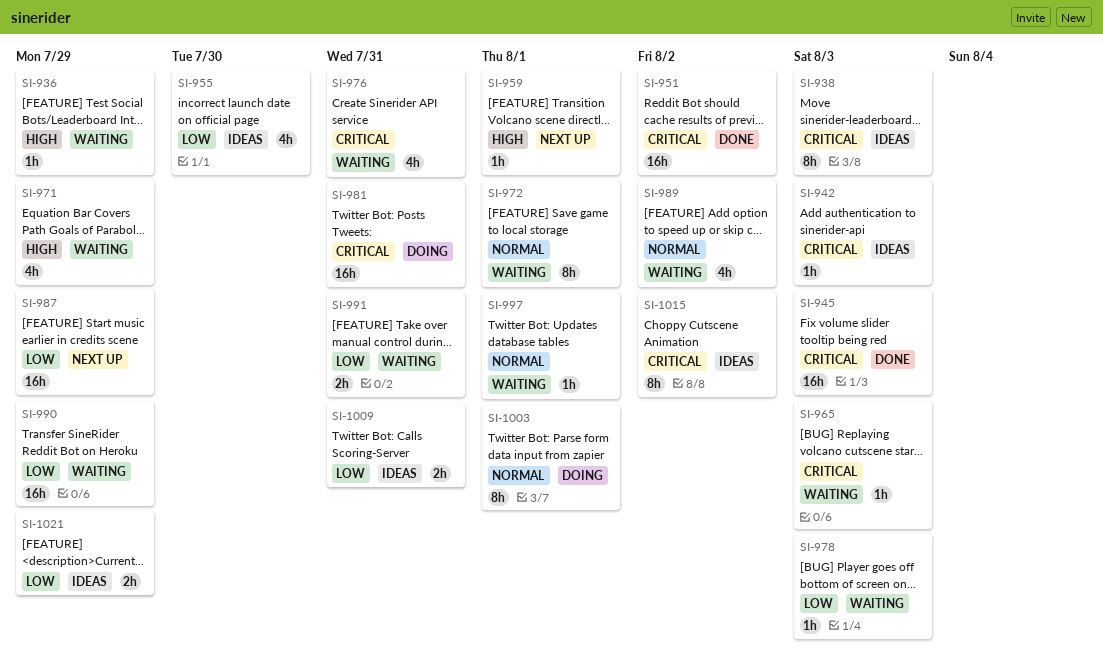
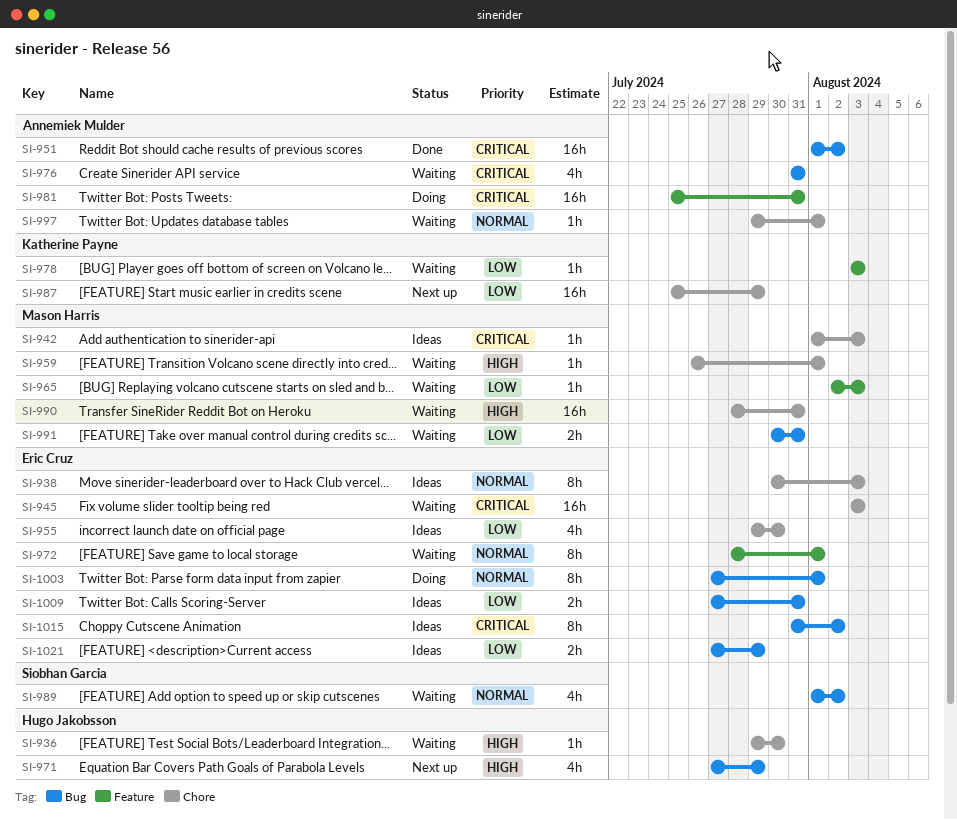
SI-936, due: Jul 29 -> Jul 30
SI-938, priority: Critical -> Normal
SI-945, status: Done -> Waiting
SI-959, status: Next up -> Waiting
SI-965, priority: Critical -> Low
SI-971, status: Waiting -> Next up
SI-990, priority: Low -> High
SI-990, due: Jul 29 -> Jul 31

